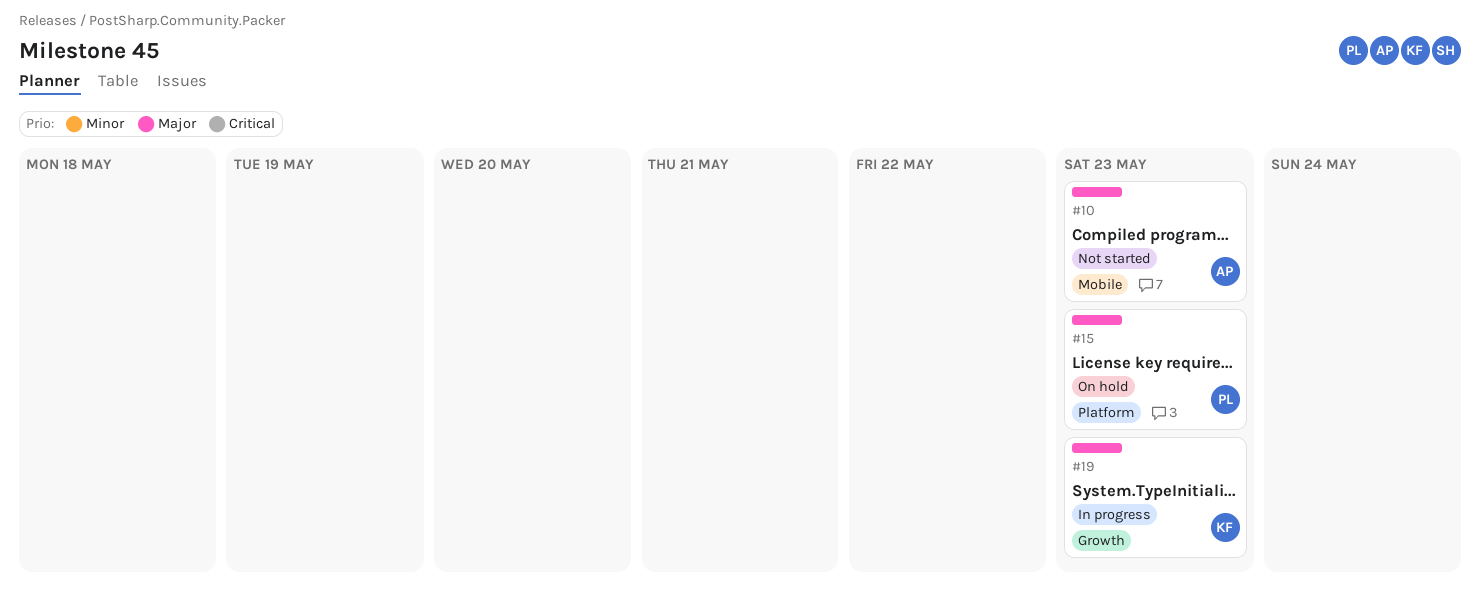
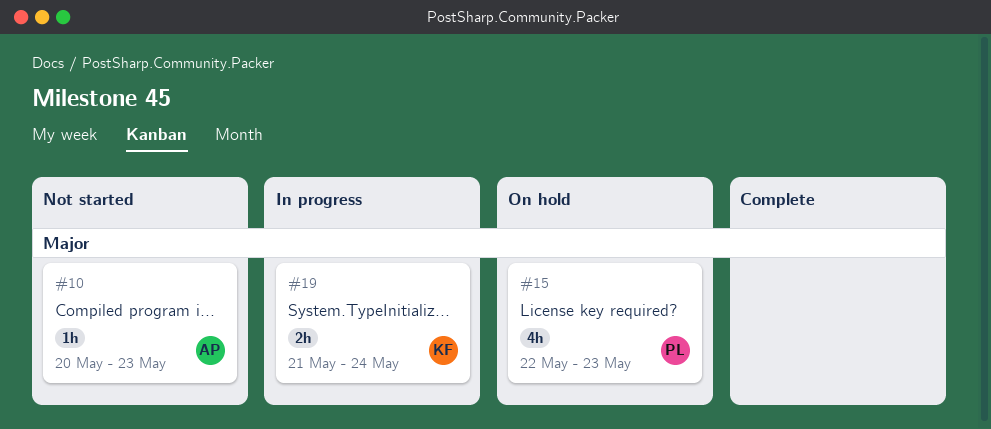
#19, due: May 23 -> May 24

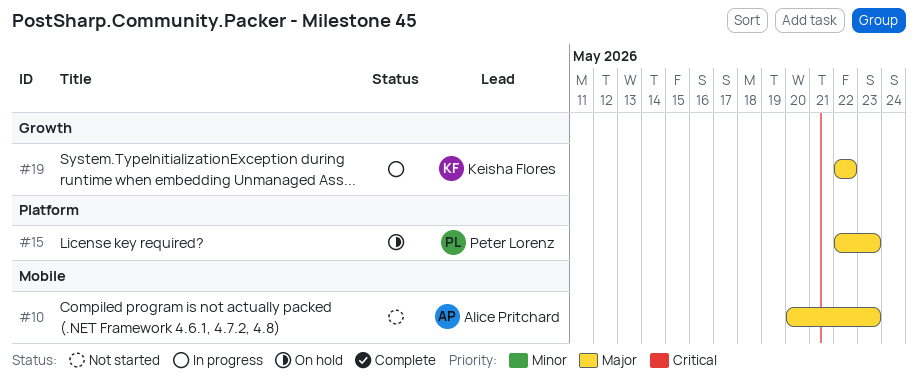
#19, start: May 21 -> May 22
#19, due: May 24 -> May 22

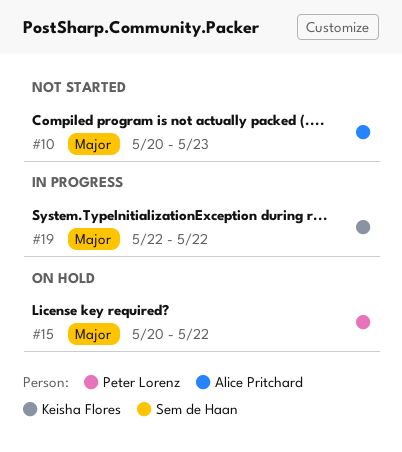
#15, start: May 22 -> May 20
#15, due: May 23 -> May 22

